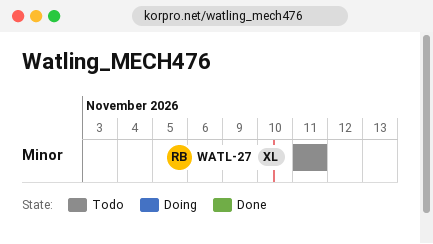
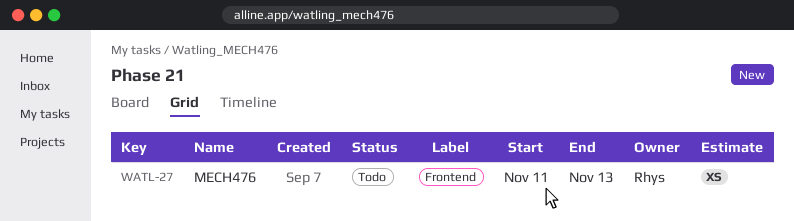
WATL-27, estimate: XL -> XS
WATL-27, due: Nov 11 -> Nov 13

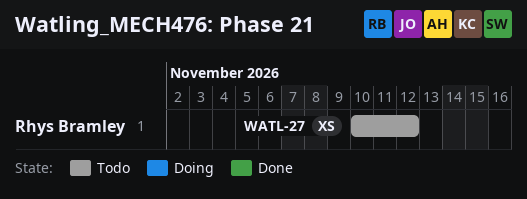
WATL-27, start: Nov 11 -> Nov 10
WATL-27, due: Nov 13 -> Nov 12

